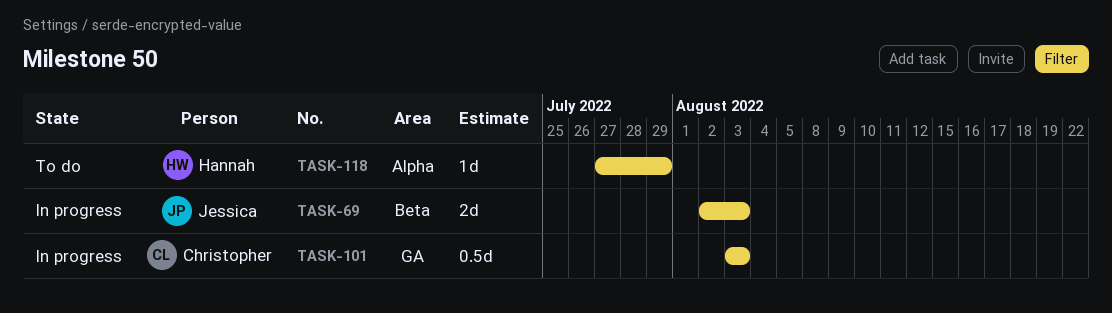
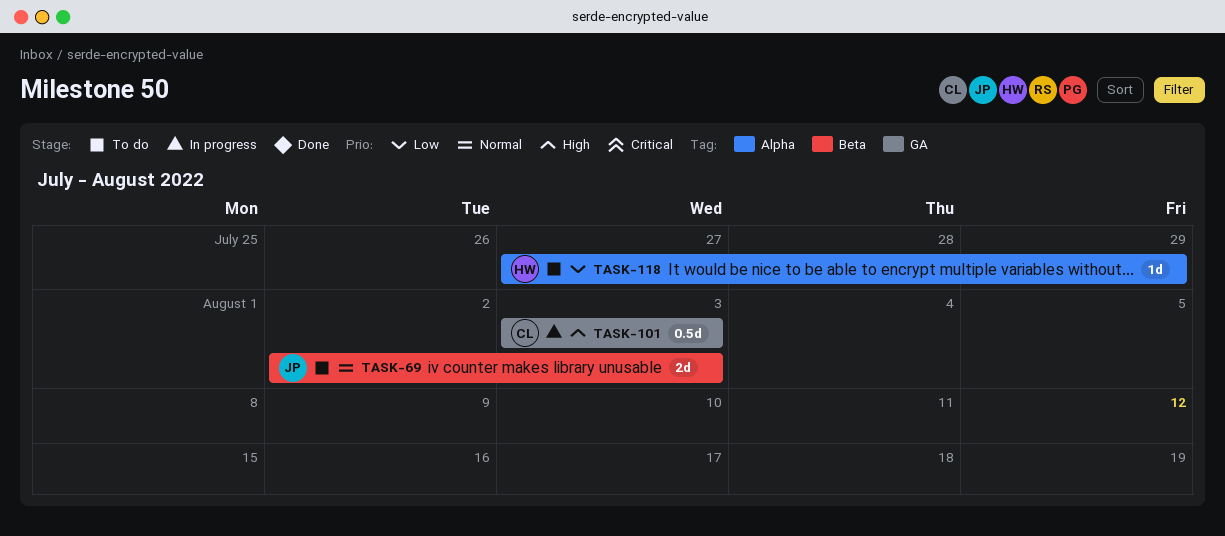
TASK-69, status: In progress -> To do

